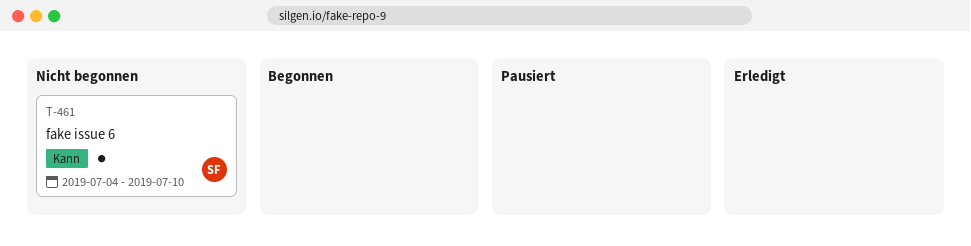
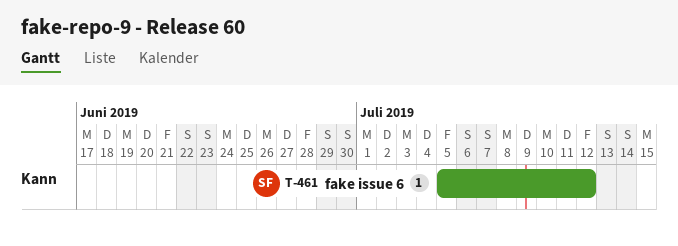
T-461, start: Jul 4 -> Jul 5
T-461, due: Jul 10 -> Jul 12

